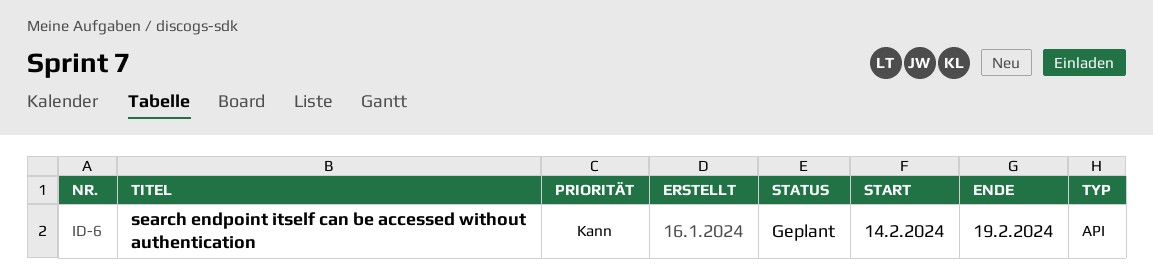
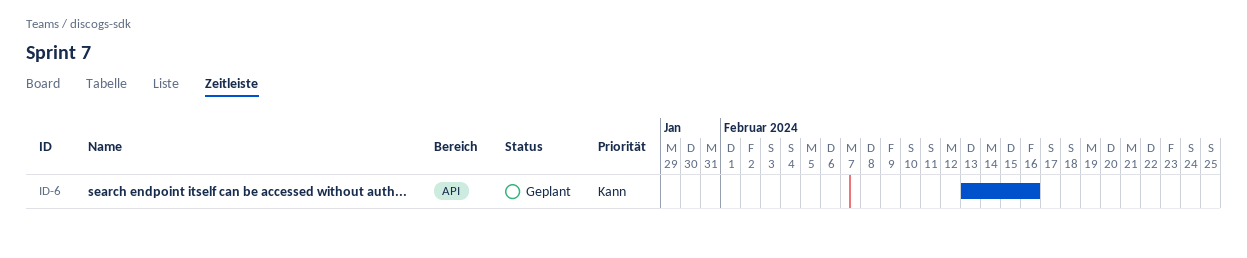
ID-6, start: Feb 14 -> Feb 13
ID-6, due: Feb 19 -> Feb 16

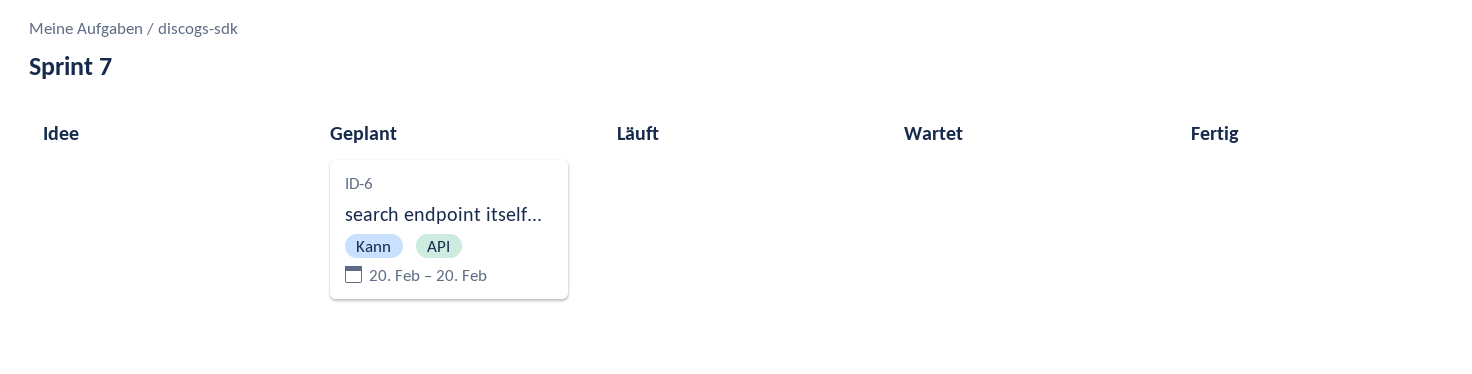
ID-6, start: Feb 13 -> Feb 20
ID-6, due: Feb 16 -> Feb 20

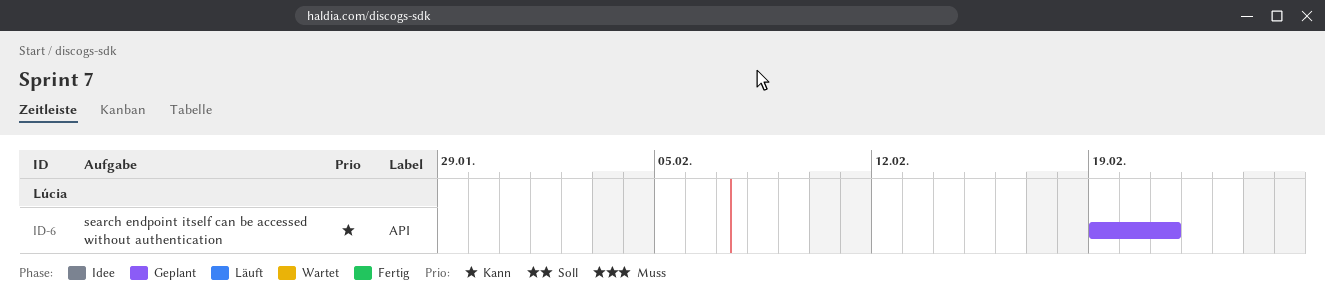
ID-6, start: Feb 20 -> Feb 19
ID-6, due: Feb 20 -> Feb 21

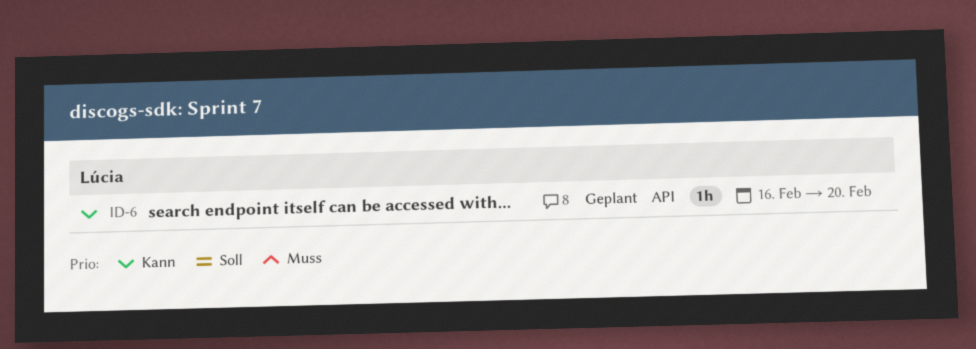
ID-6, start: Feb 19 -> Feb 16
ID-6, due: Feb 21 -> Feb 20

